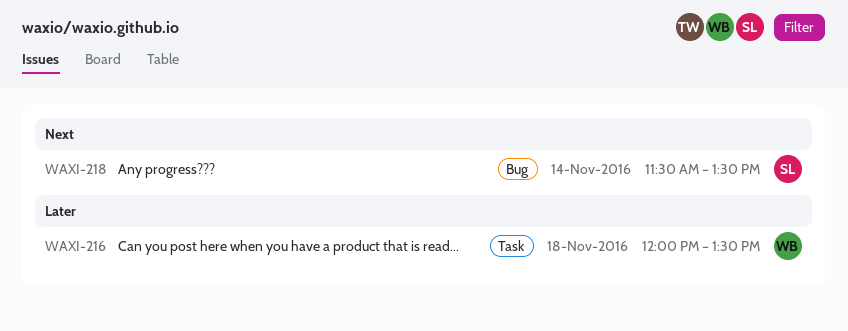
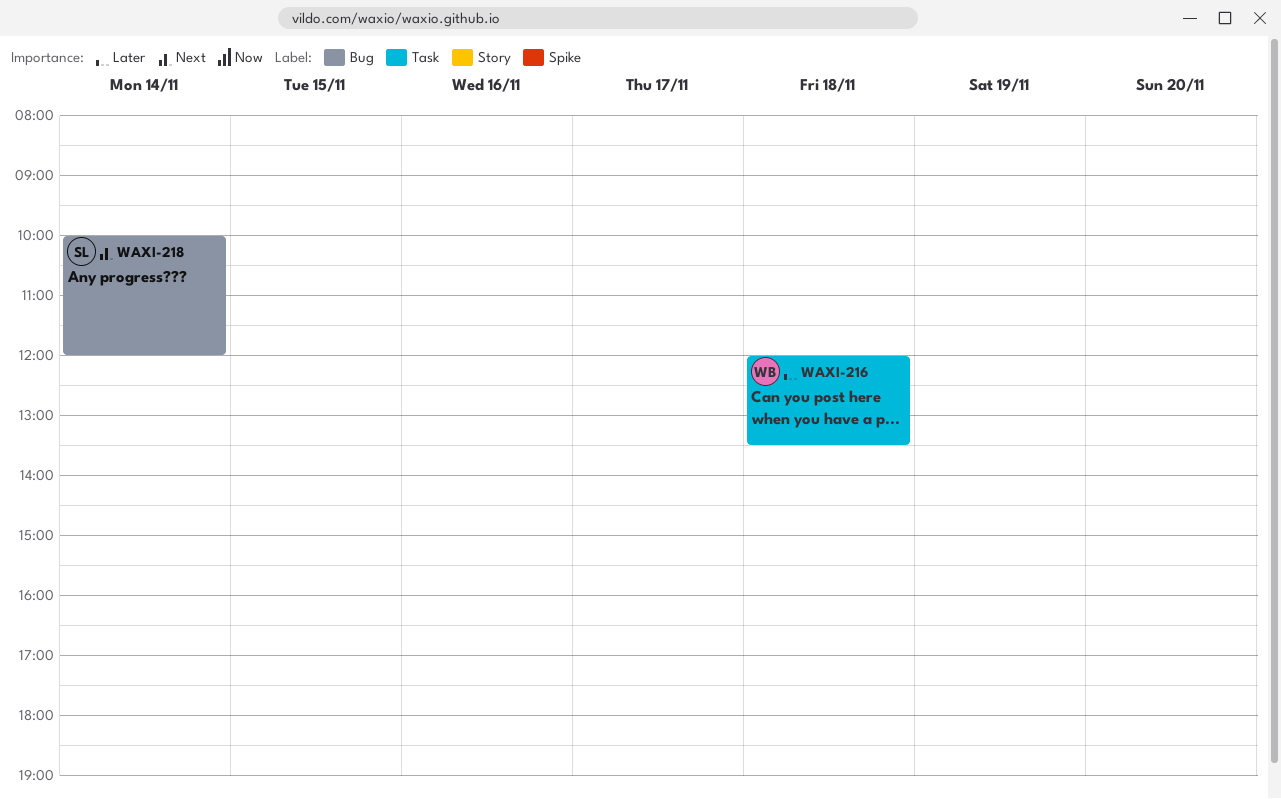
WAXI-218, begins: 11:30 -> 10:00
WAXI-218, ends: 13:30 -> 12:00

